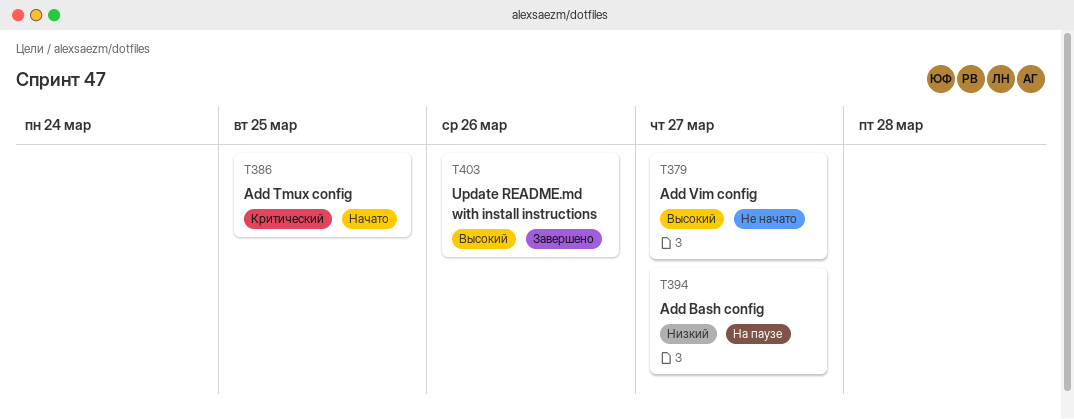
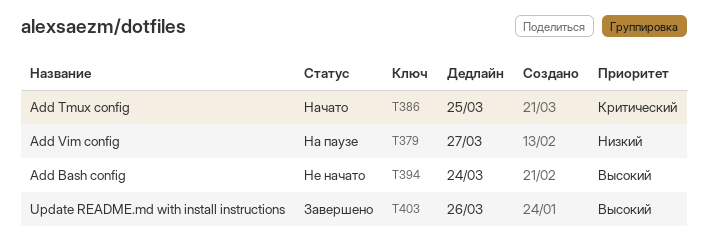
T379, status: Не начато -> На паузе
T379, priority: Высокий -> Низкий
T394, status: На паузе -> Не начато
T394, priority: Низкий -> Высокий
T394, due: Mar 27 -> Mar 24

